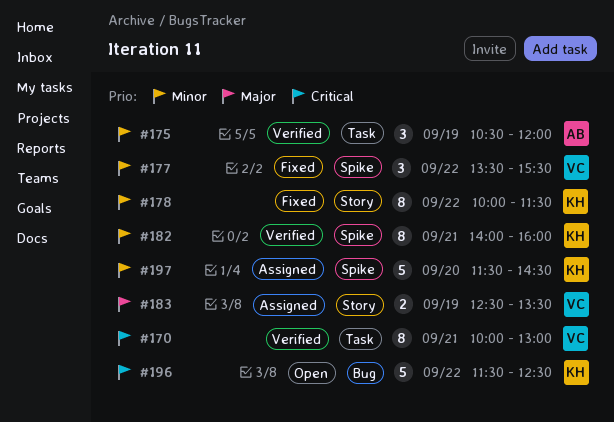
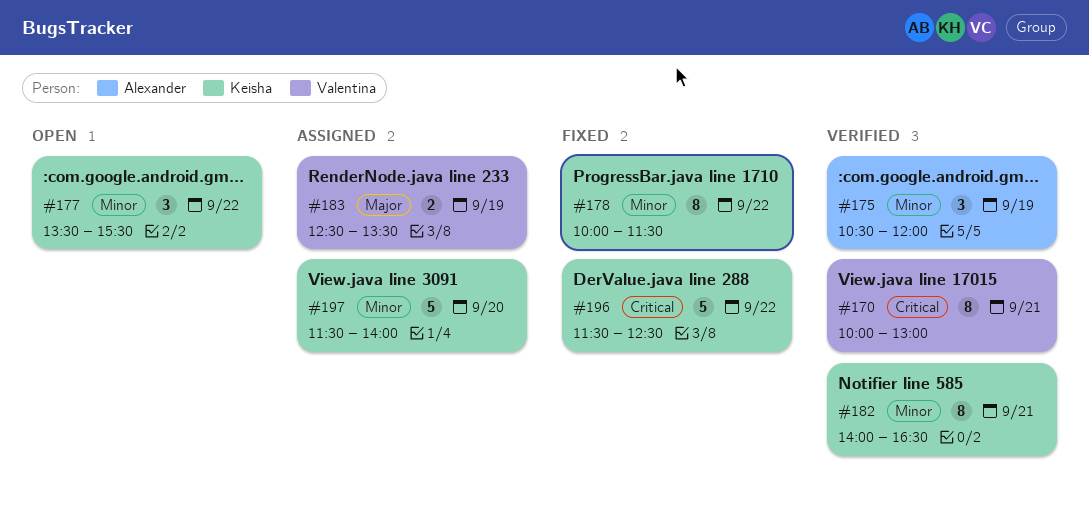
#177, status: Fixed -> Open
#177, owner: Valentina -> Keisha
#182, ends: 16:00 -> 16:30
#196, status: Open -> Fixed
#197, ends: 14:30 -> 14:00

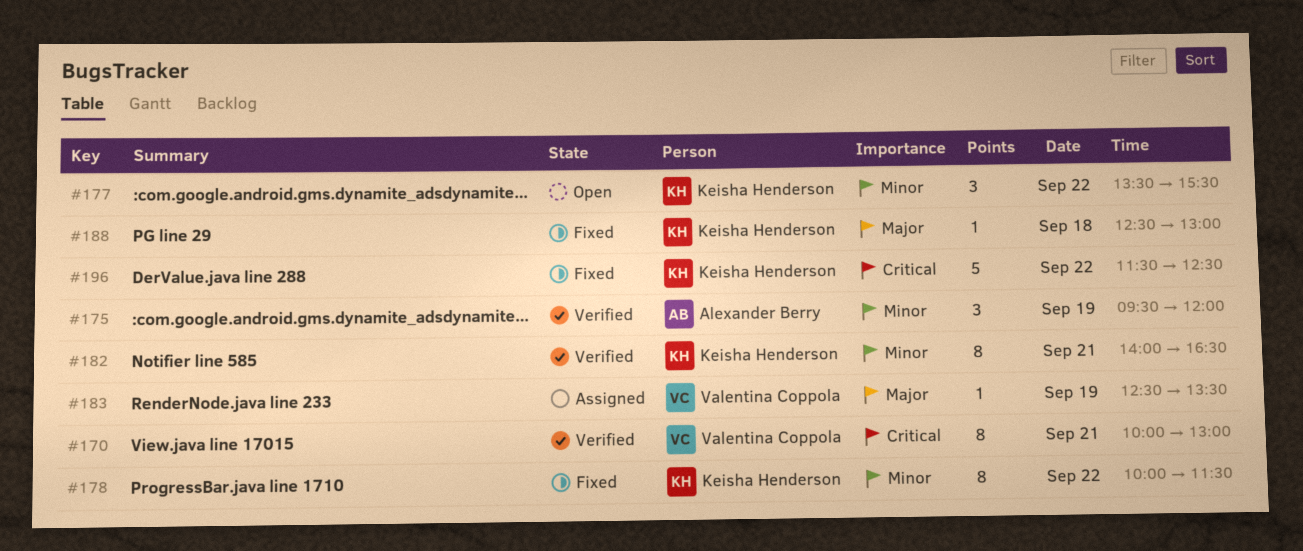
#175, begins: 10:30 -> 09:30
#183, estimate: 2 -> 1
#188: none -> present
#197: present -> none

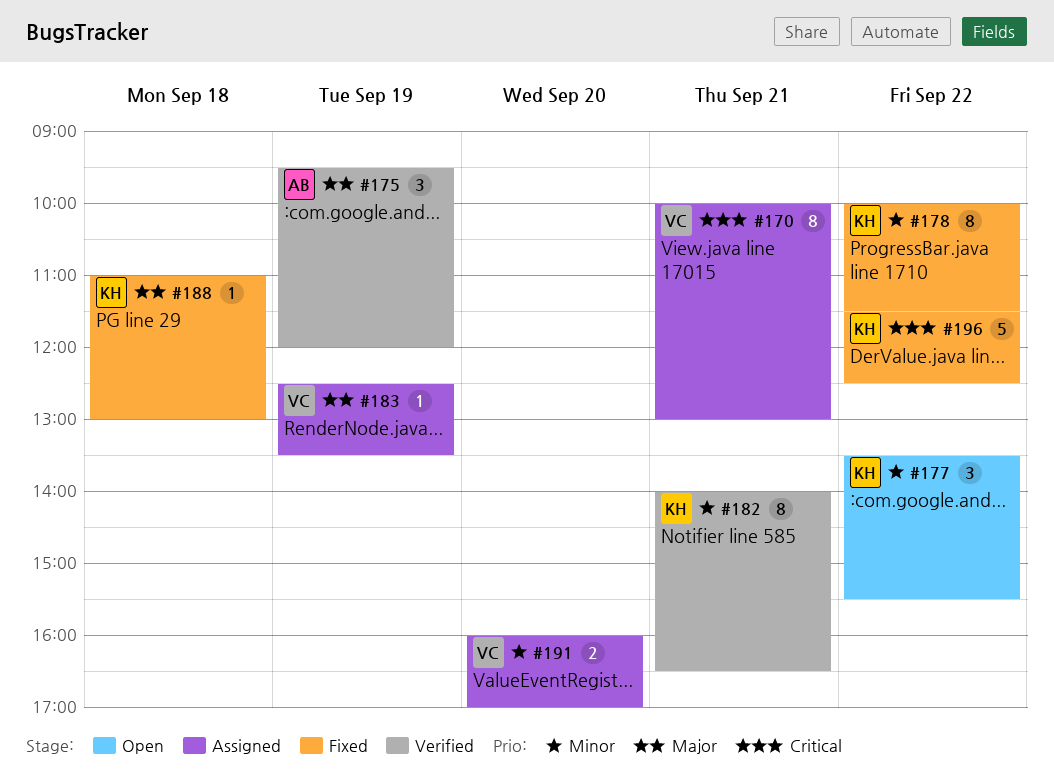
#170, status: Verified -> Assigned
#175, priority: Minor -> Major
#188, begins: 12:30 -> 11:00
#191: none -> present

